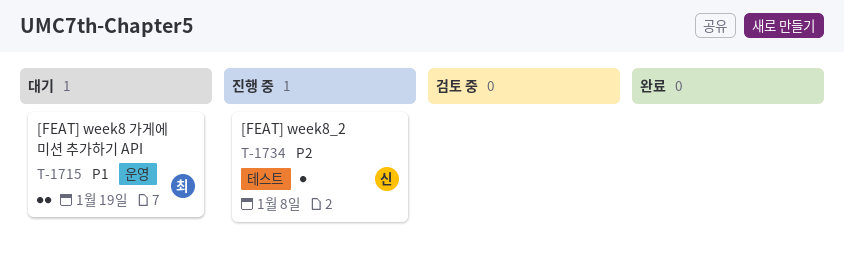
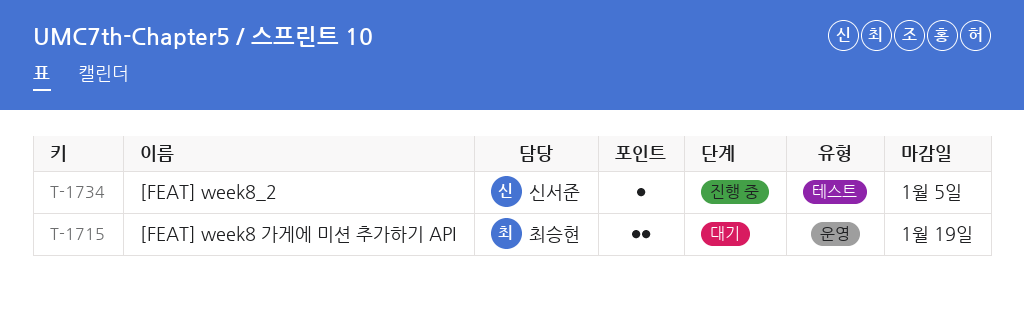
T-1734, due: Jan 8 -> Jan 5

